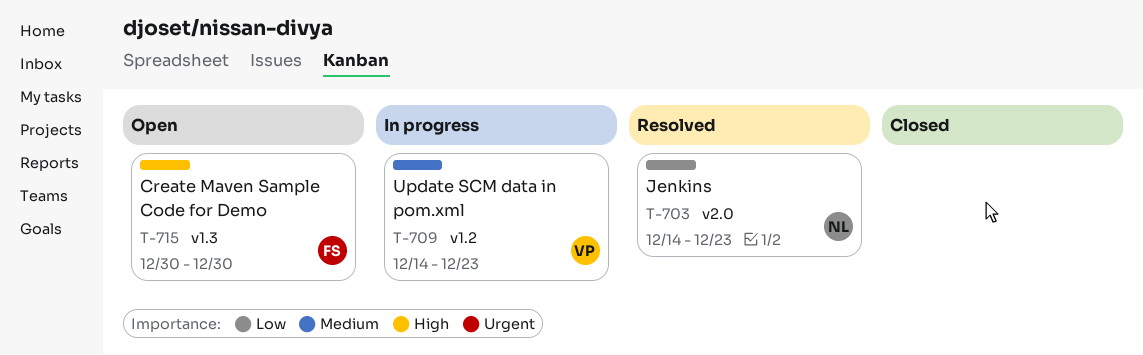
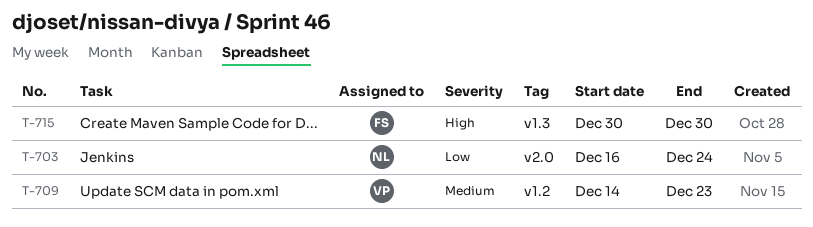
T-703, start: Dec 14 -> Dec 16
T-703, due: Dec 23 -> Dec 24

